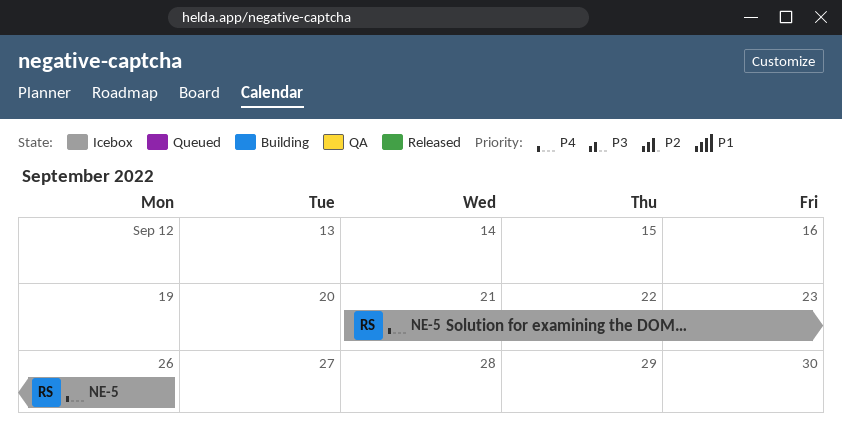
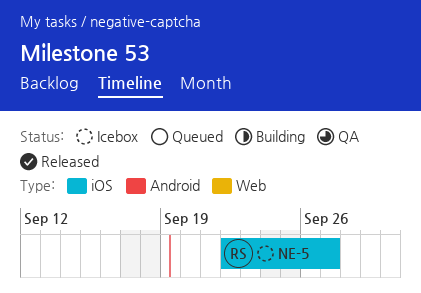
NE-5, start: Sep 21 -> Sep 22
NE-5, due: Sep 26 -> Sep 27

